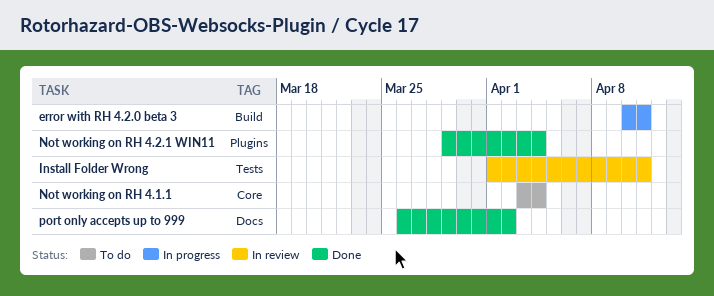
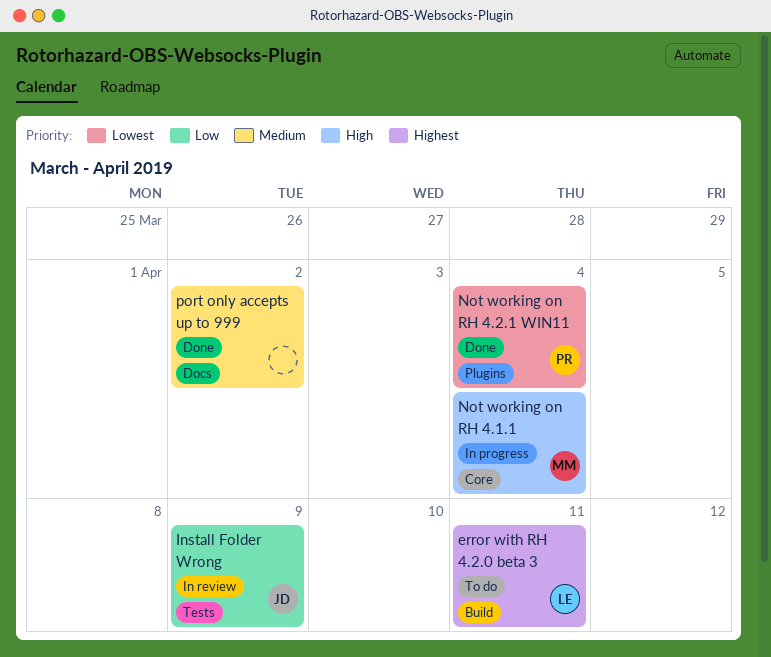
error with RH 4.2.0 beta 3, status: In progress -> To do
Install Folder Wrong, due: Apr 11 -> Apr 9
Not working on RH 4.1.1, status: To do -> In progress

